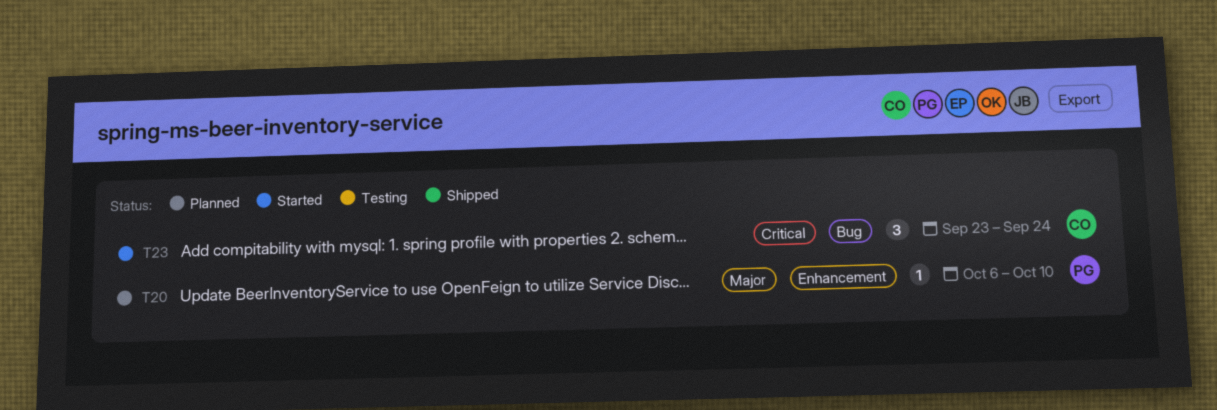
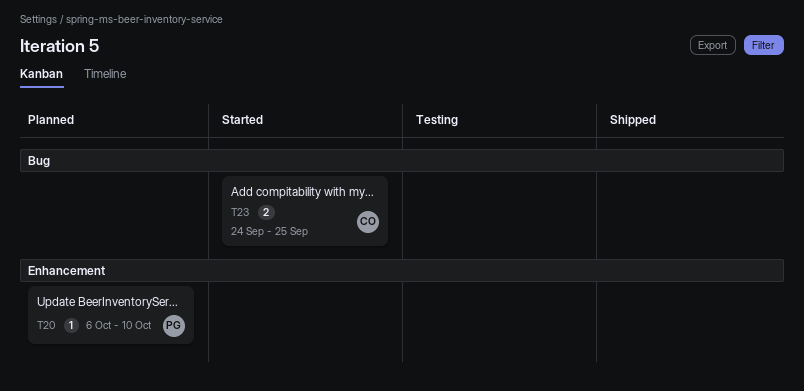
T23, estimate: 3 -> 2
T23, start: Sep 23 -> Sep 24
T23, due: Sep 24 -> Sep 25

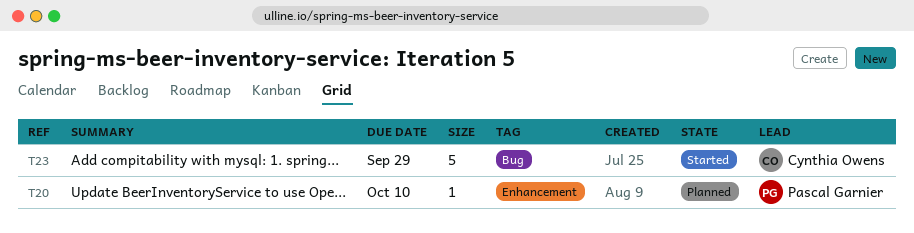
T23, estimate: 2 -> 5
T23, due: Sep 25 -> Sep 29

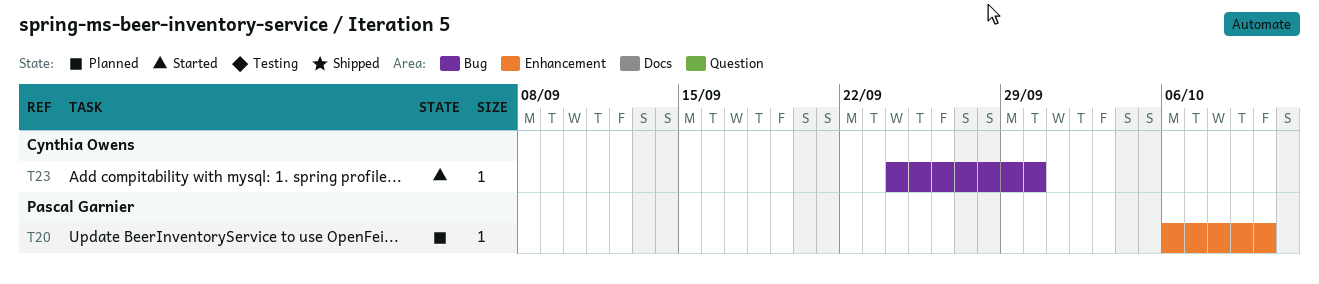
T23, estimate: 5 -> 1
T23, due: Sep 29 -> Sep 30

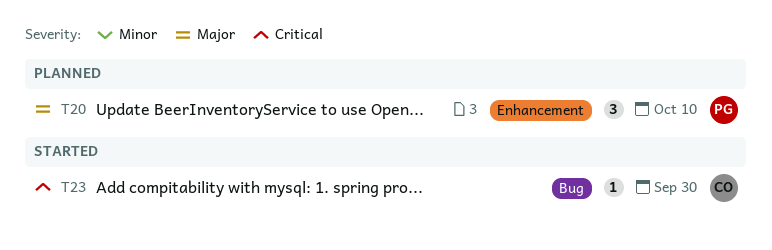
T20, estimate: 1 -> 3

